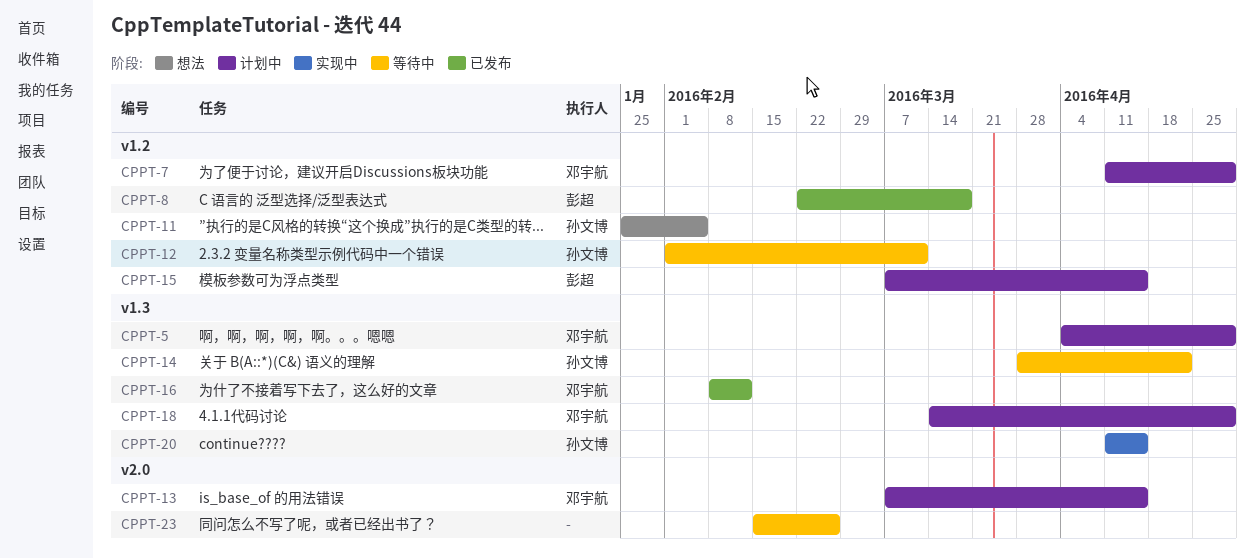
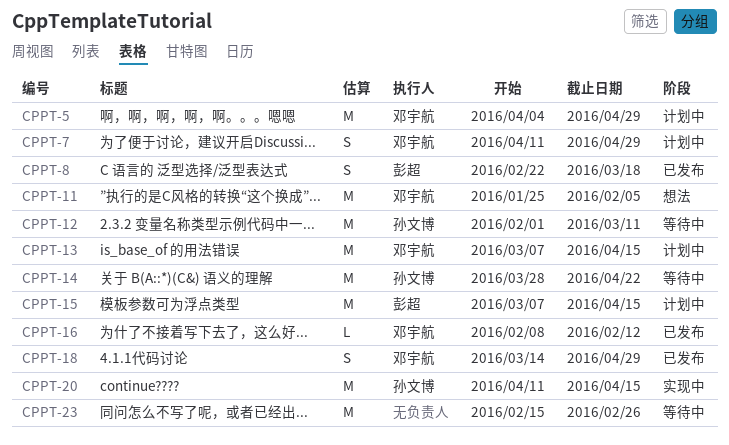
CPPT-11, owner: 孙文博 -> 邓宇航
CPPT-18, status: 计划中 -> 已发布

